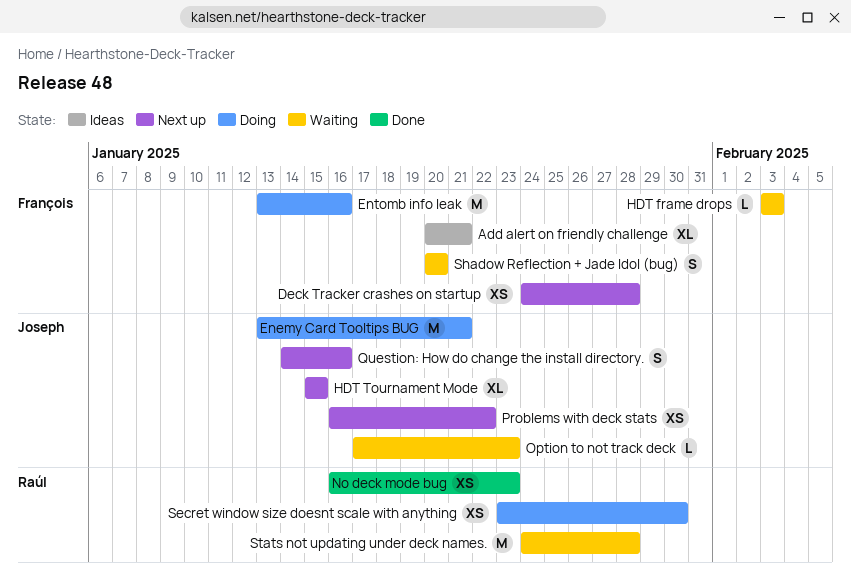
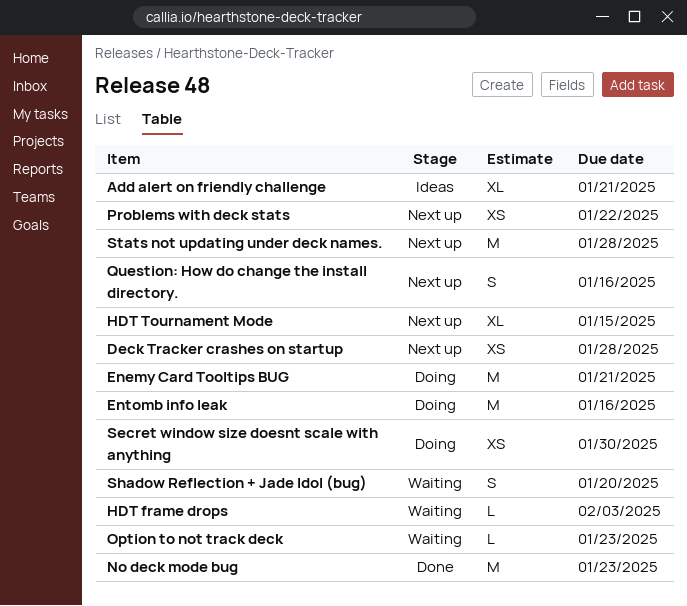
No deck mode bug, estimate: XS -> M
Stats not updating under deck names., status: Waiting -> Next up

